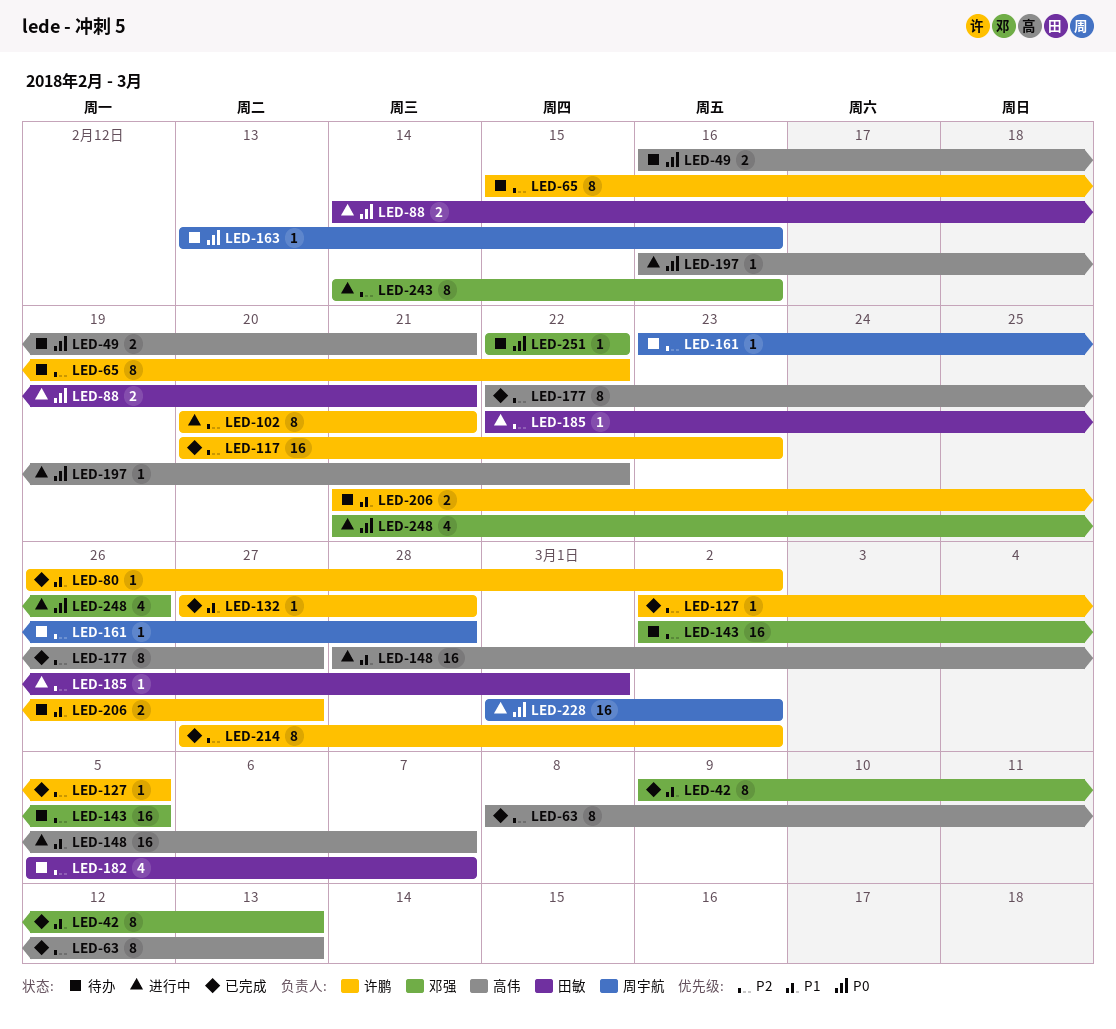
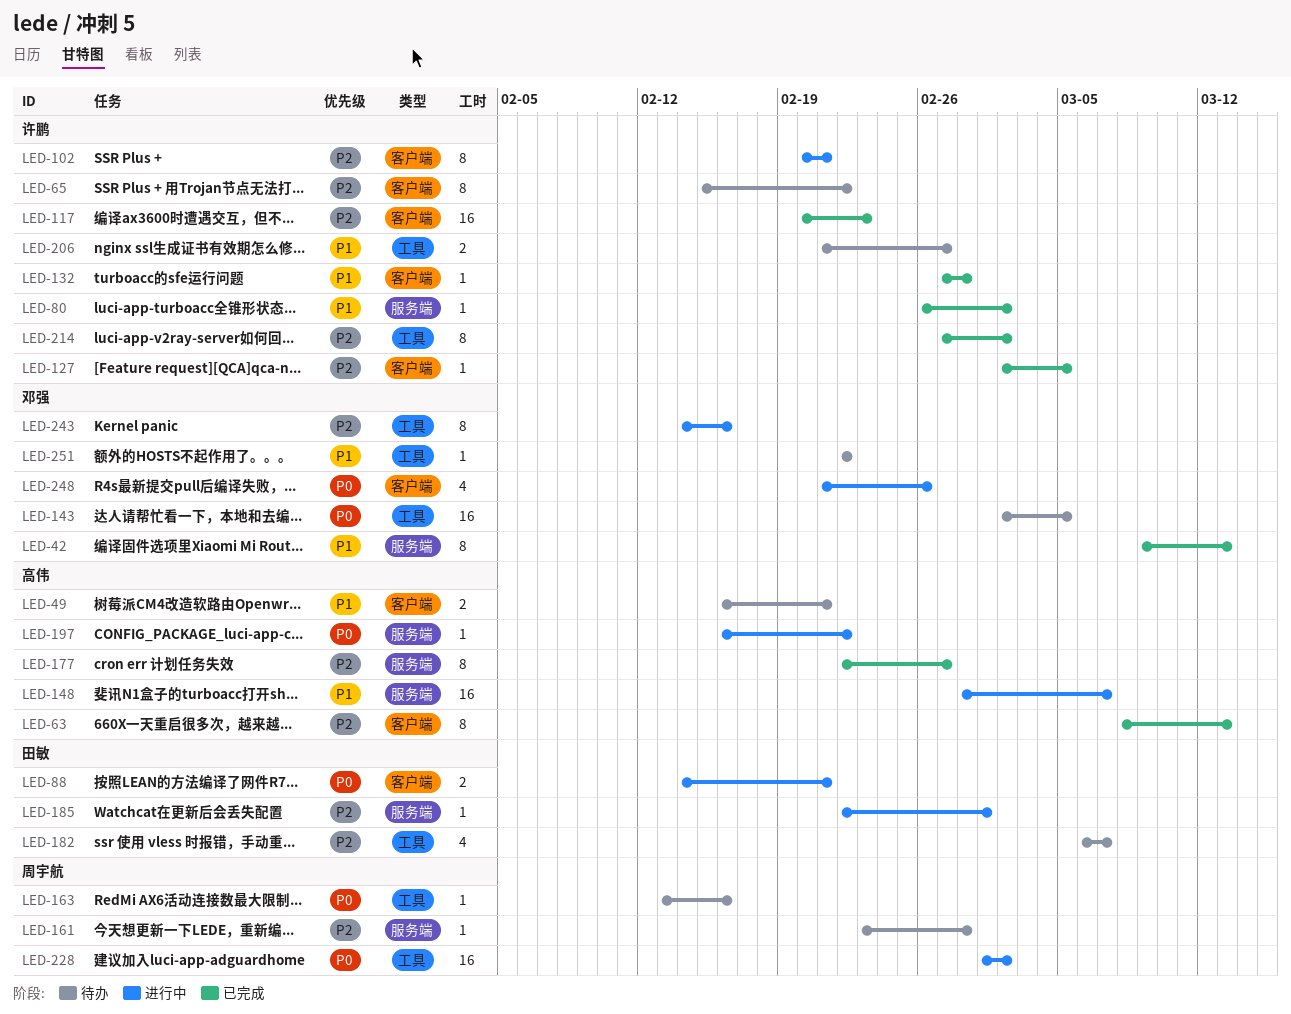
LED-49, priority: P0 -> P1
LED-143, priority: P2 -> P0
LED-182, start: Mar 5 -> Mar 6
LED-251, priority: P0 -> P1

